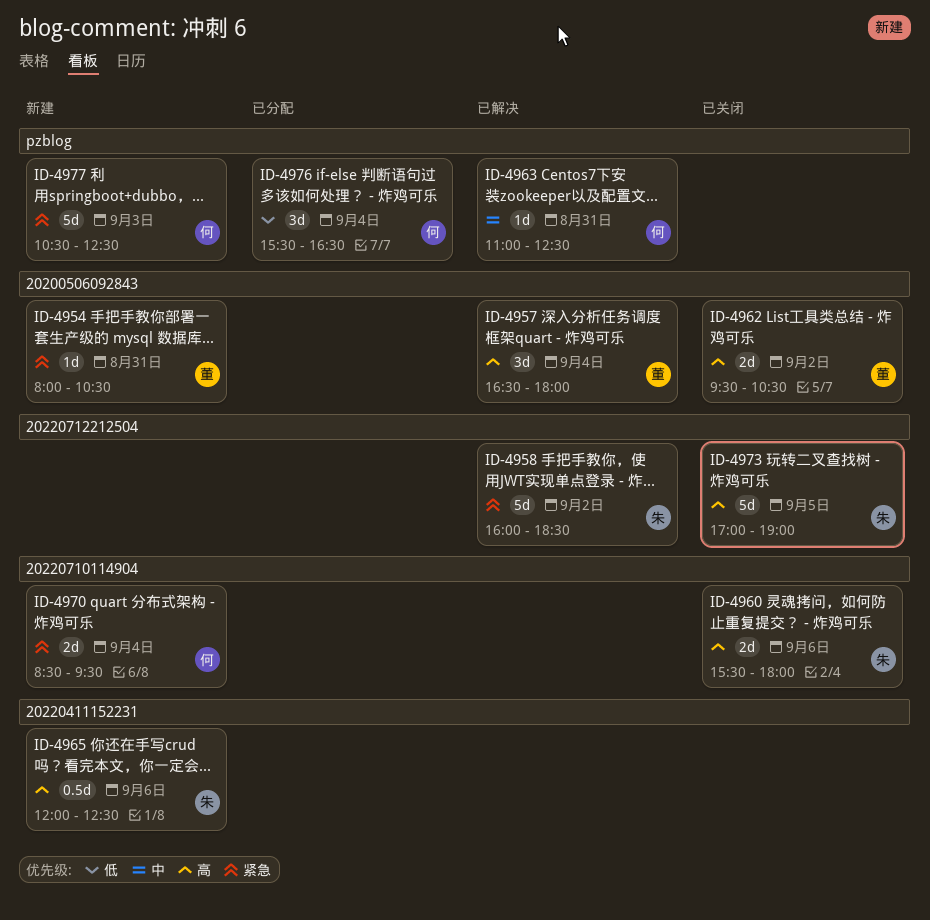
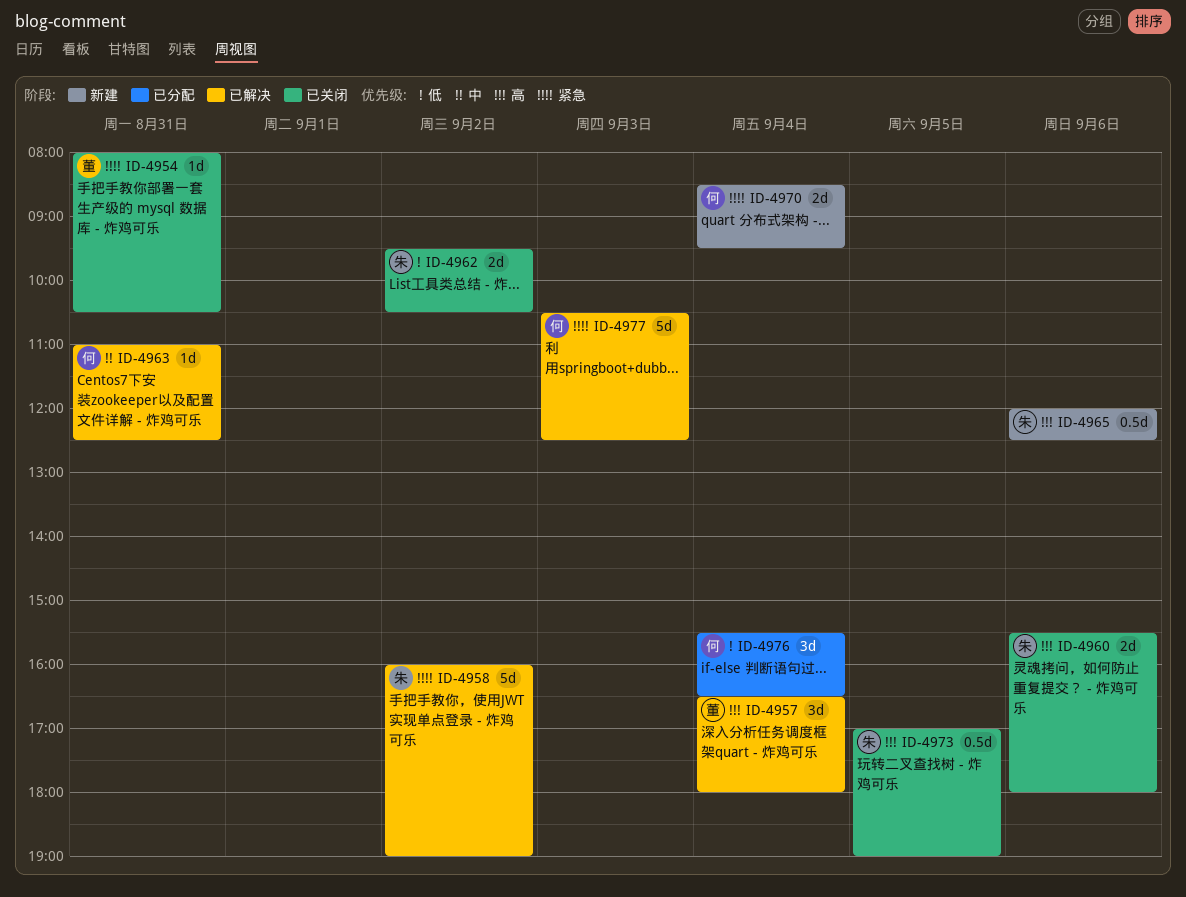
ID-4954, status: 新建 -> 已关闭
ID-4958, ends: 18:30 -> 19:00
ID-4962, owner: 董 -> 朱
ID-4962, priority: 高 -> 低
ID-4973, estimate: 5d -> 0.5d
ID-4977, status: 新建 -> 已解决

